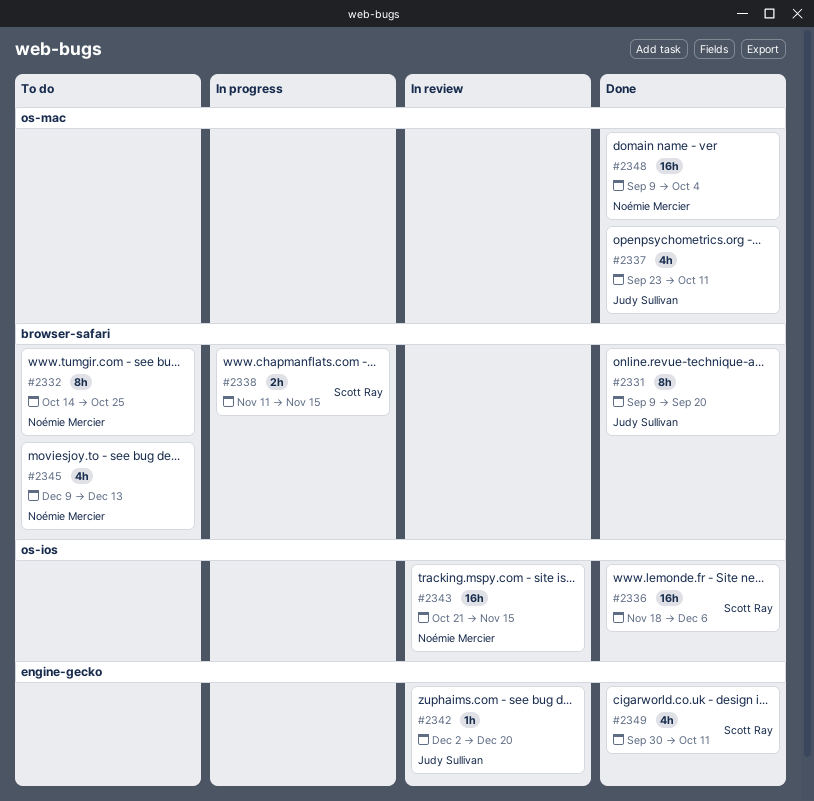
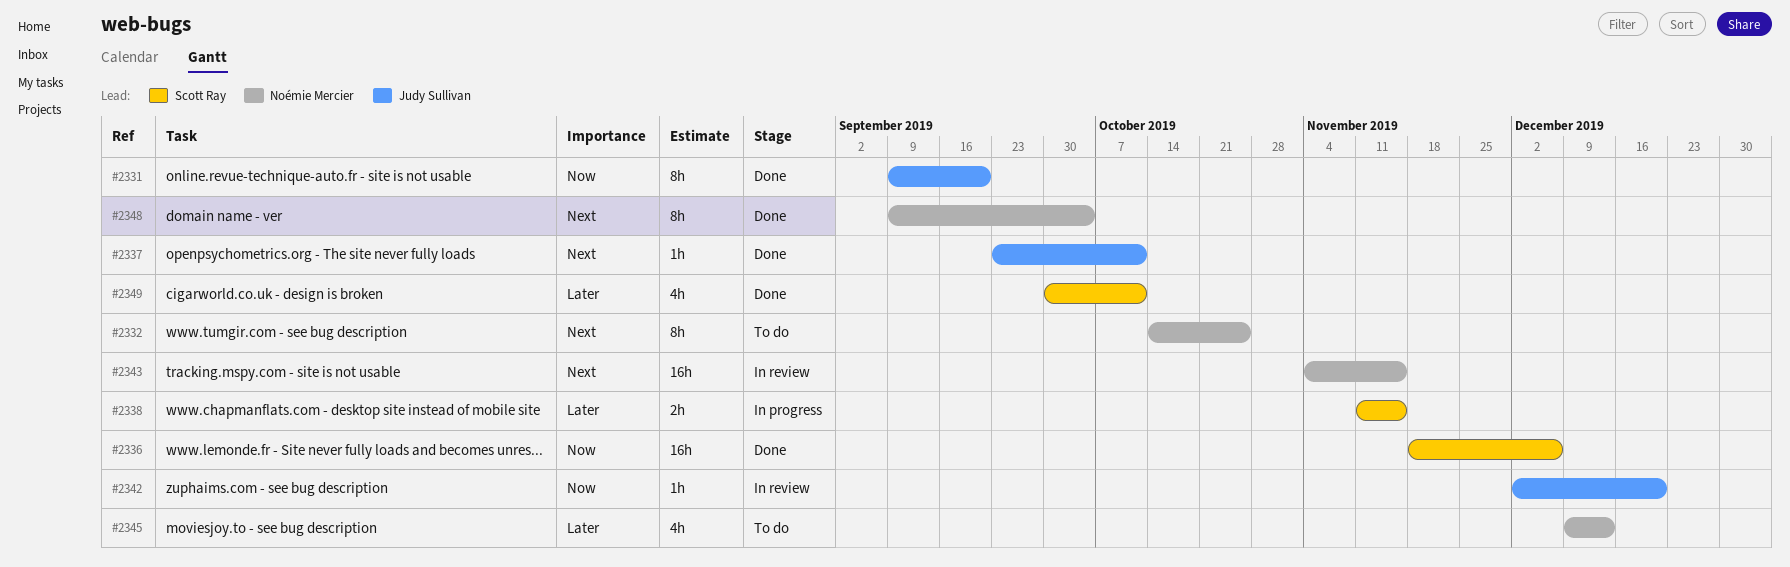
#2337, estimate: 4h -> 1h
#2343, start: Oct 21 -> Nov 4
#2348, estimate: 16h -> 8h

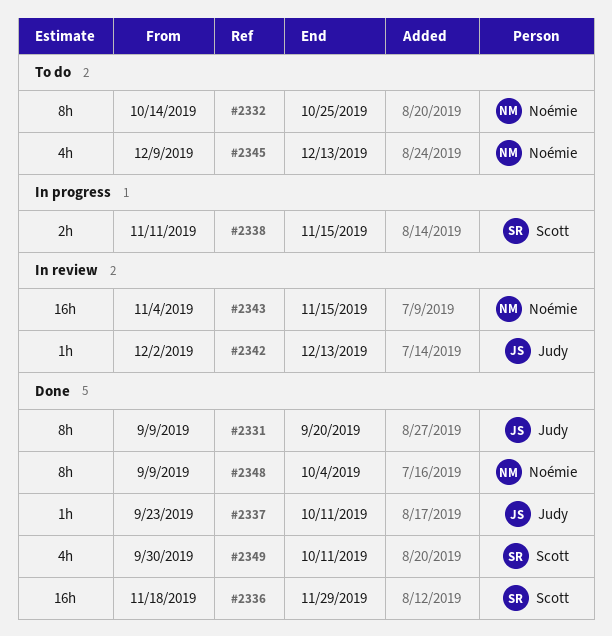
#2336, due: Dec 6 -> Nov 29
#2342, due: Dec 20 -> Dec 13

